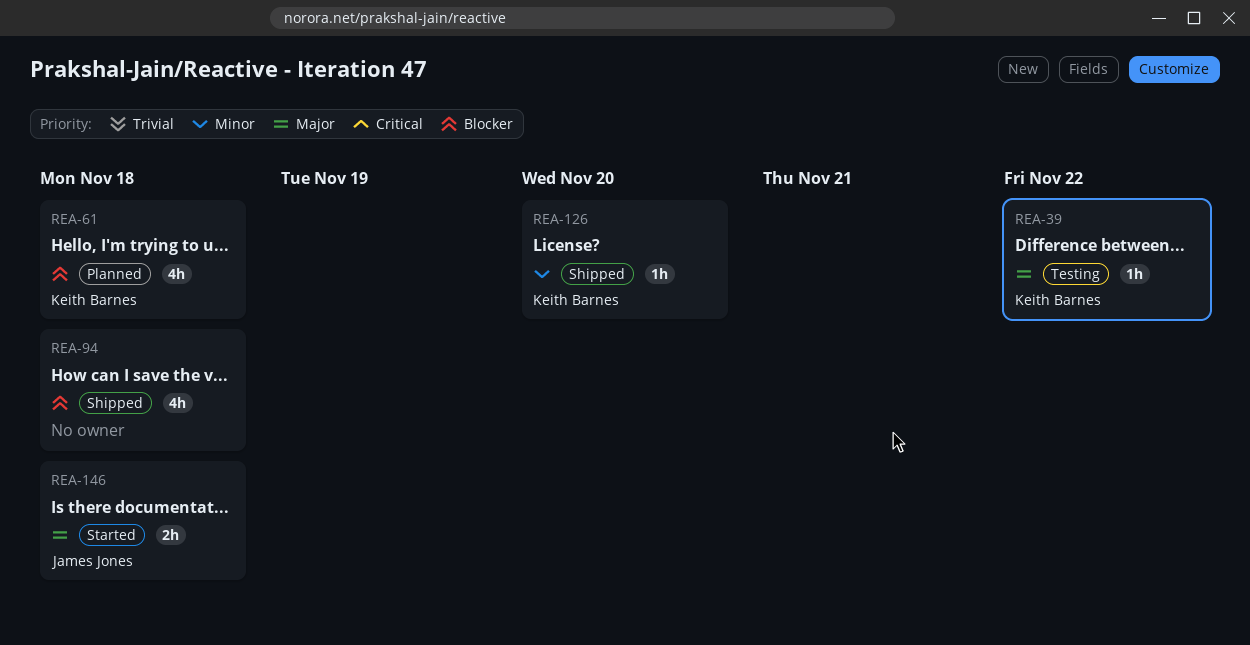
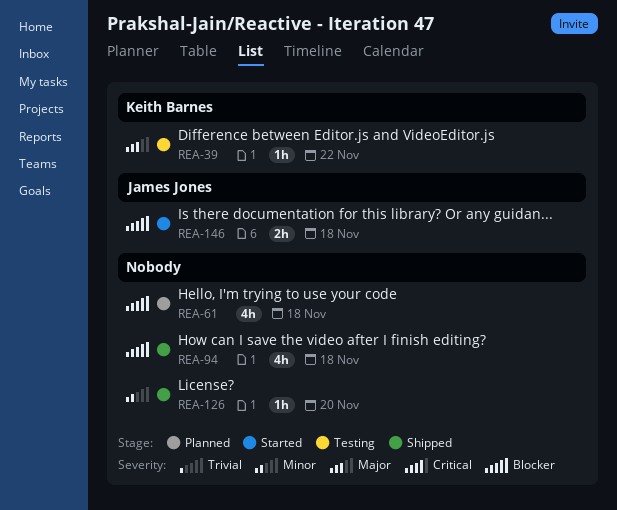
REA-61, owner: Keith Barnes -> none
REA-126, owner: Keith Barnes -> none
REA-146, priority: Major -> Blocker

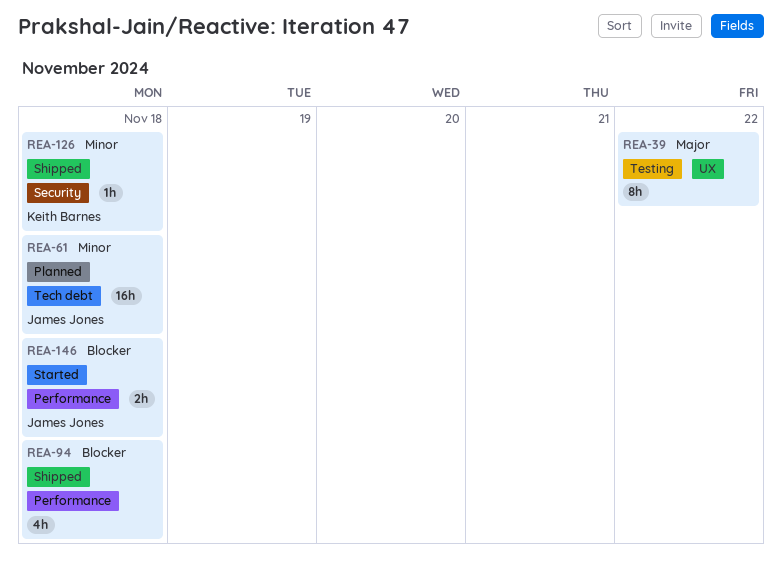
REA-39, owner: Keith Barnes -> none
REA-39, estimate: 1h -> 8h
REA-61, owner: none -> James Jones
REA-61, priority: Blocker -> Minor
REA-61, estimate: 4h -> 16h
REA-126, owner: none -> Keith Barnes
REA-126, due: Nov 20 -> Nov 18

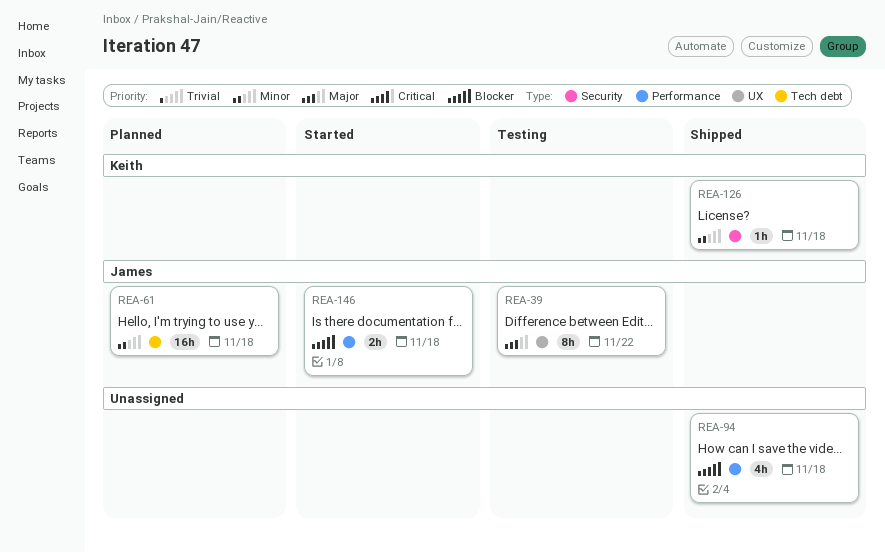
REA-39, owner: none -> James Jones

